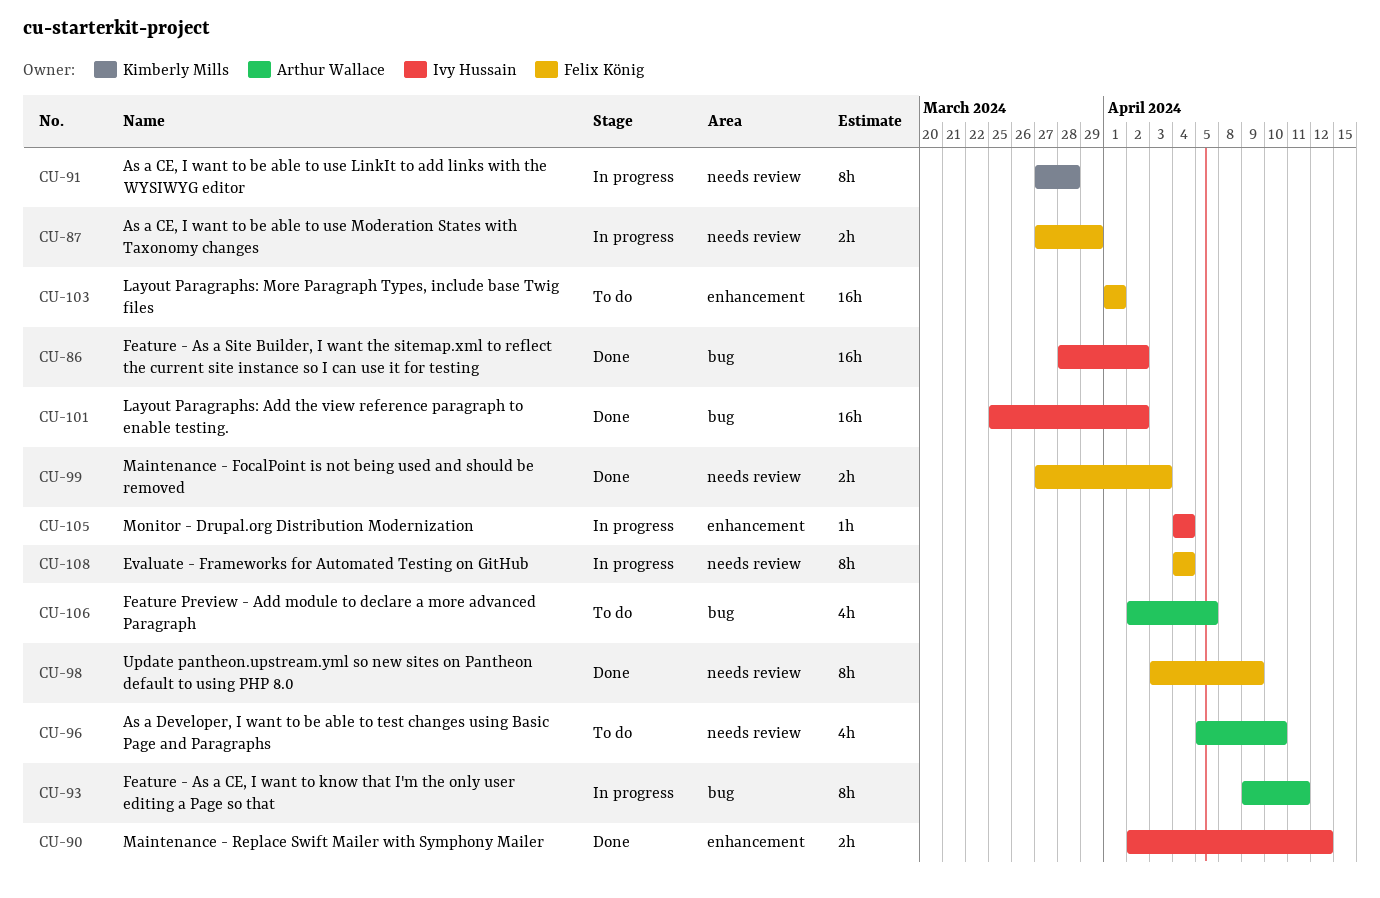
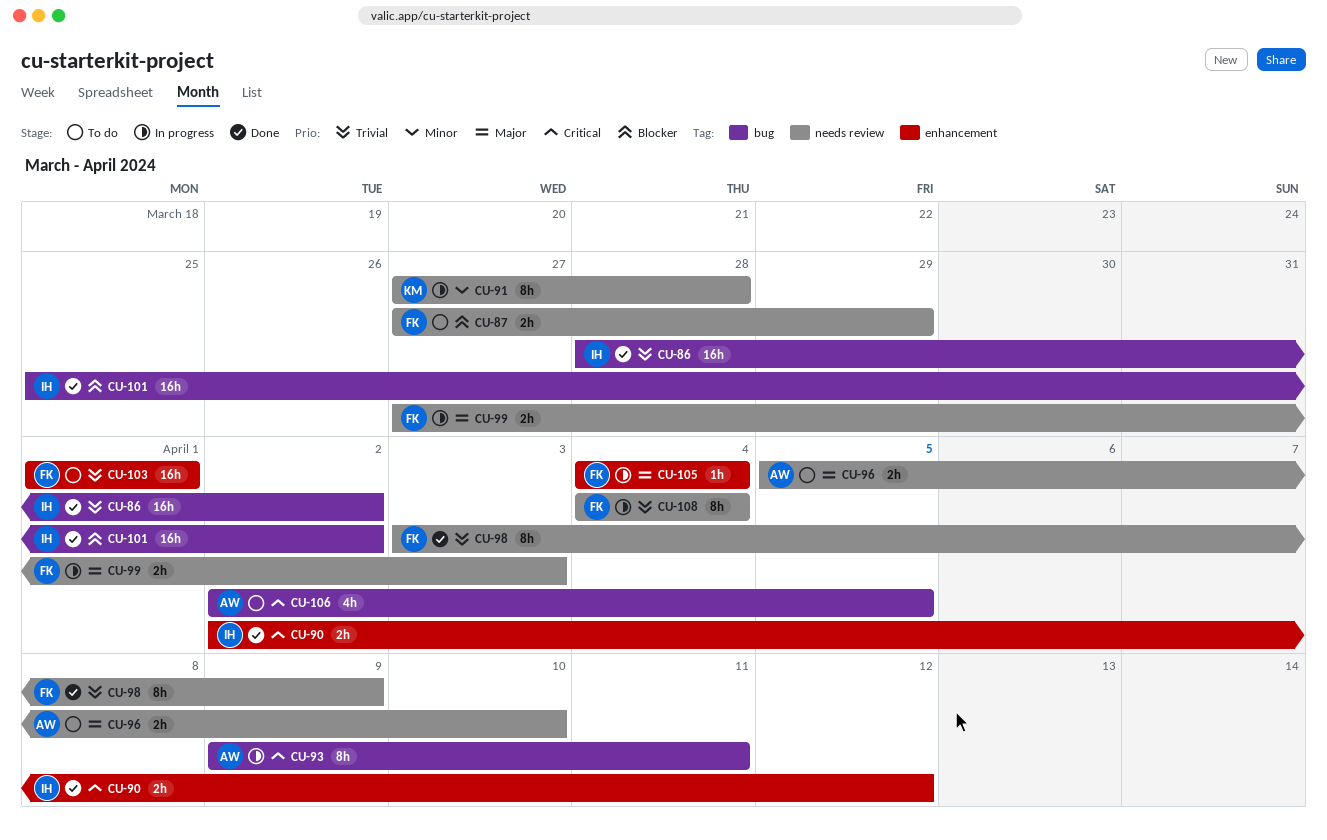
CU-87, status: In progress -> To do
CU-96, estimate: 4h -> 2h
CU-99, status: Done -> In progress
CU-105, owner: Ivy Hussain -> Felix König

